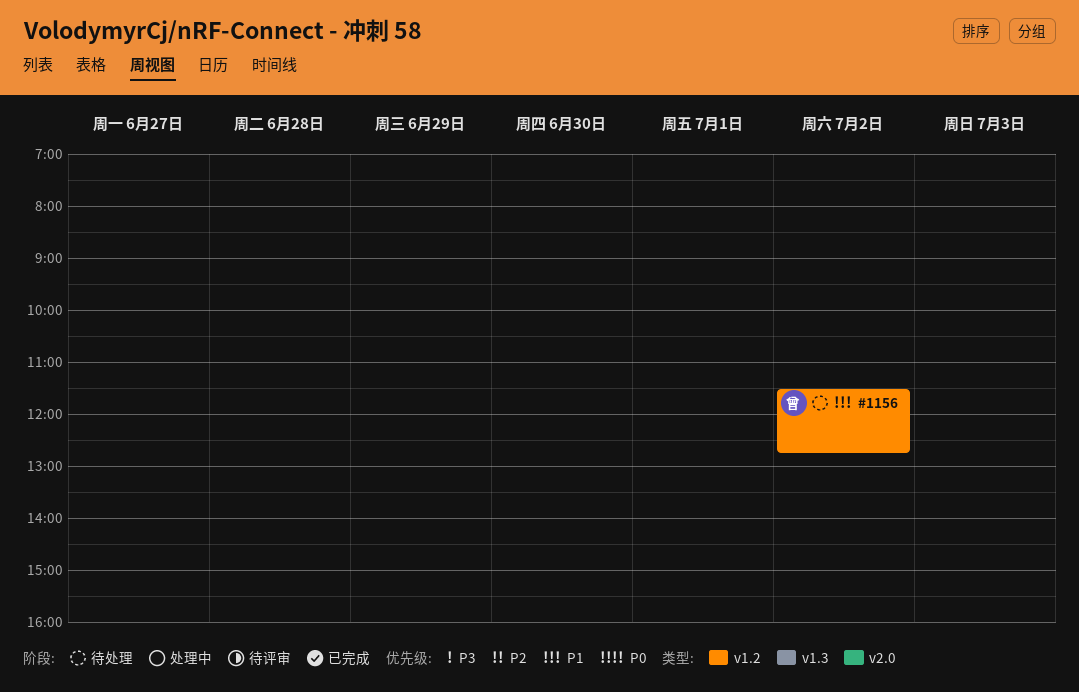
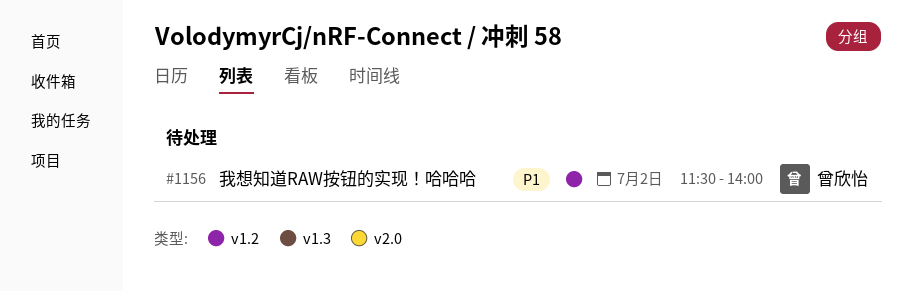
#1156, ends: 12:45 -> 14:00

